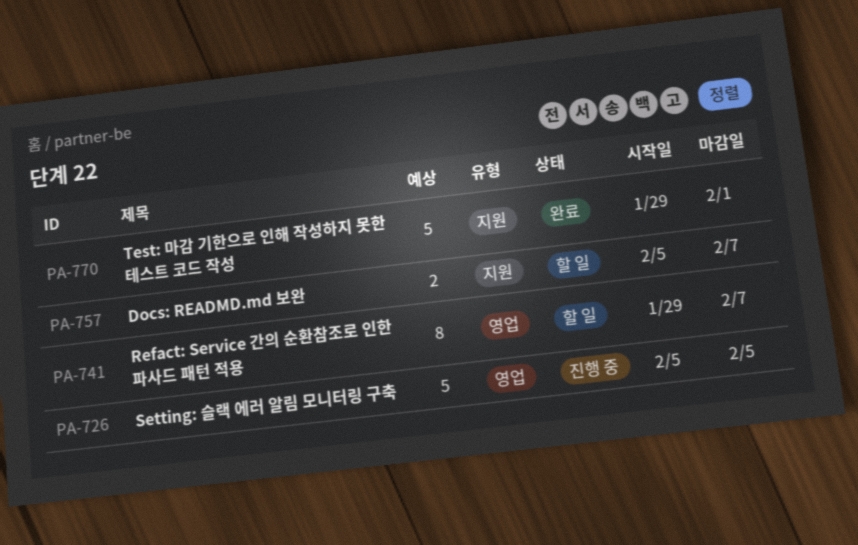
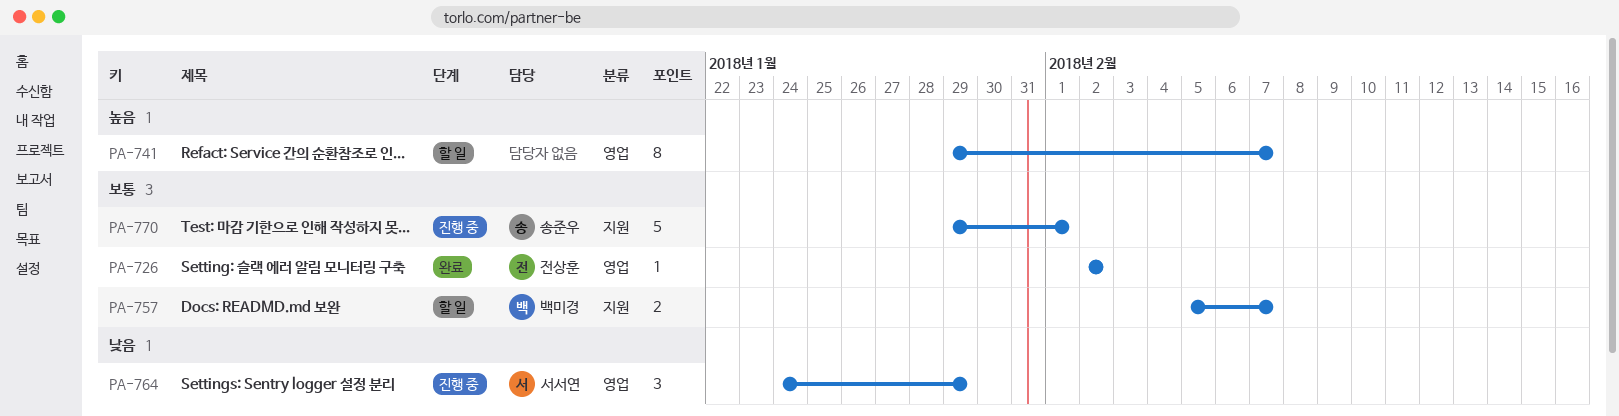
PA-726, status: 진행 중 -> 완료
PA-726, estimate: 5 -> 1
PA-726, start: Feb 5 -> Feb 2
PA-726, due: Feb 5 -> Feb 2
PA-764: none -> present
PA-770, status: 완료 -> 진행 중

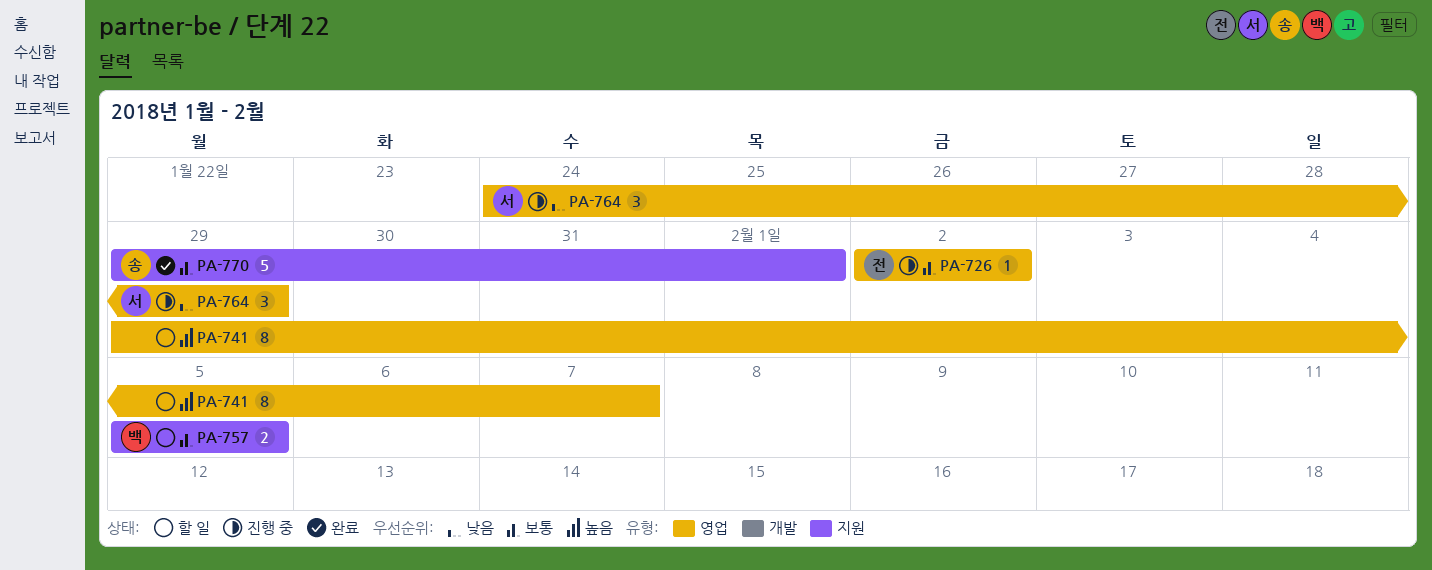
PA-726, status: 완료 -> 진행 중
PA-757, due: Feb 7 -> Feb 5
PA-770, status: 진행 중 -> 완료

